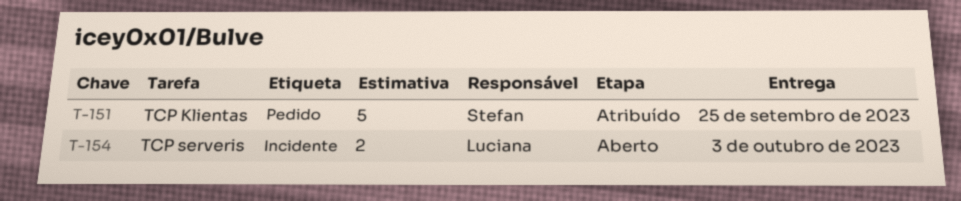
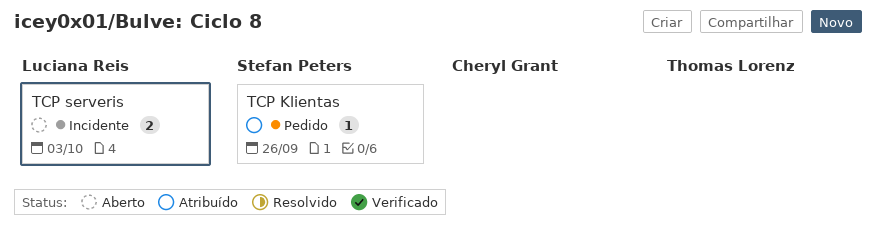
TCP Klientas, estimate: 5 -> 1
TCP Klientas, due: Sep 25 -> Sep 26

